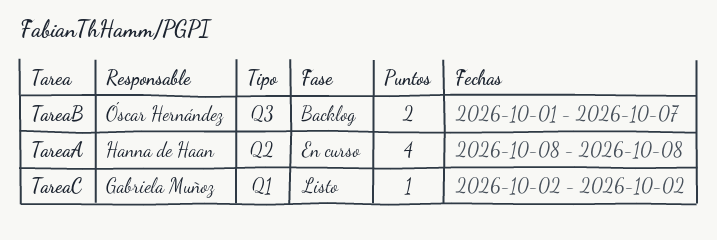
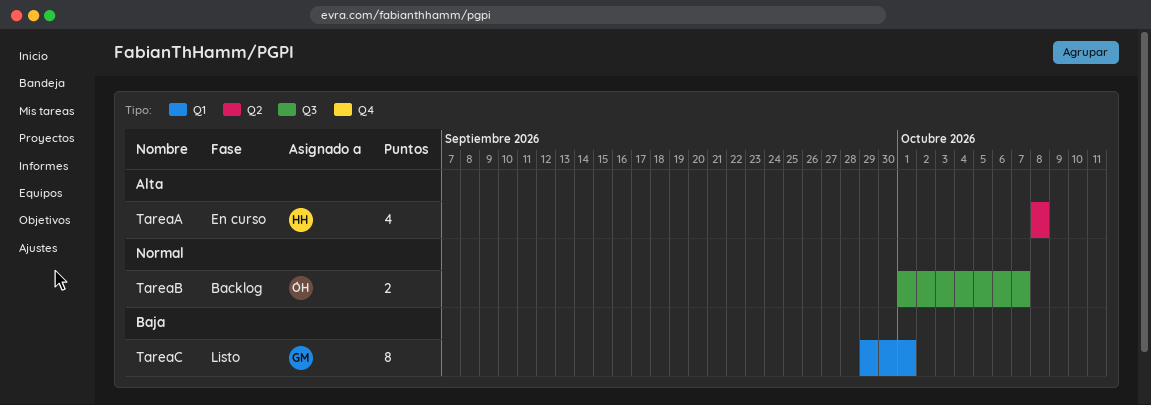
TareaC, estimate: 1 -> 8
TareaC, start: Oct 2 -> Sep 29
TareaC, due: Oct 2 -> Oct 1

